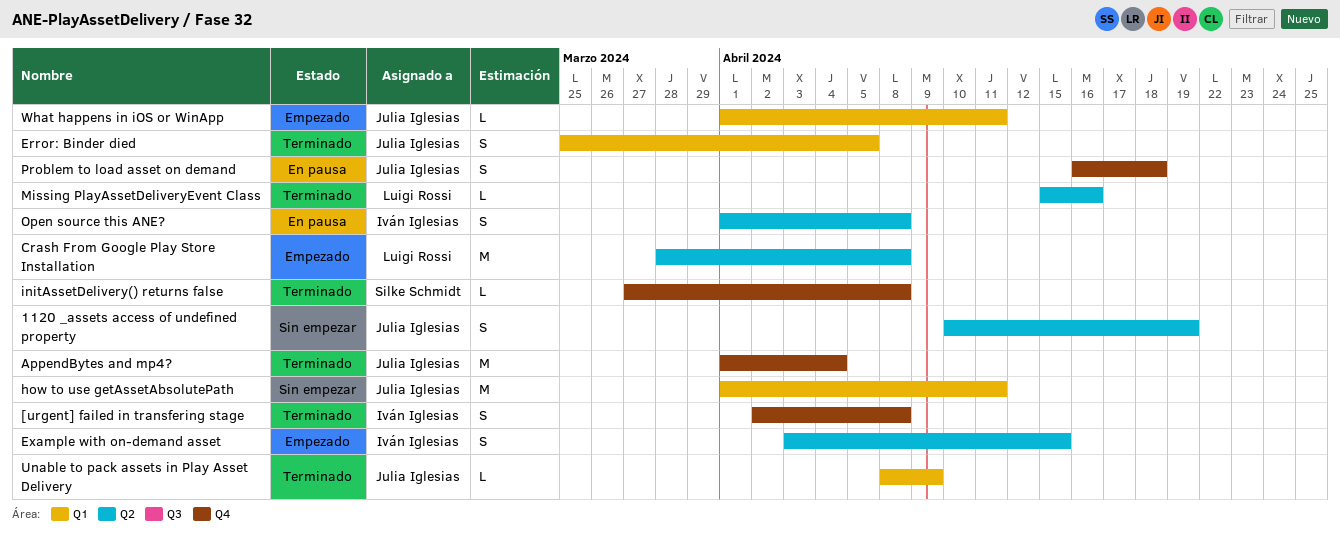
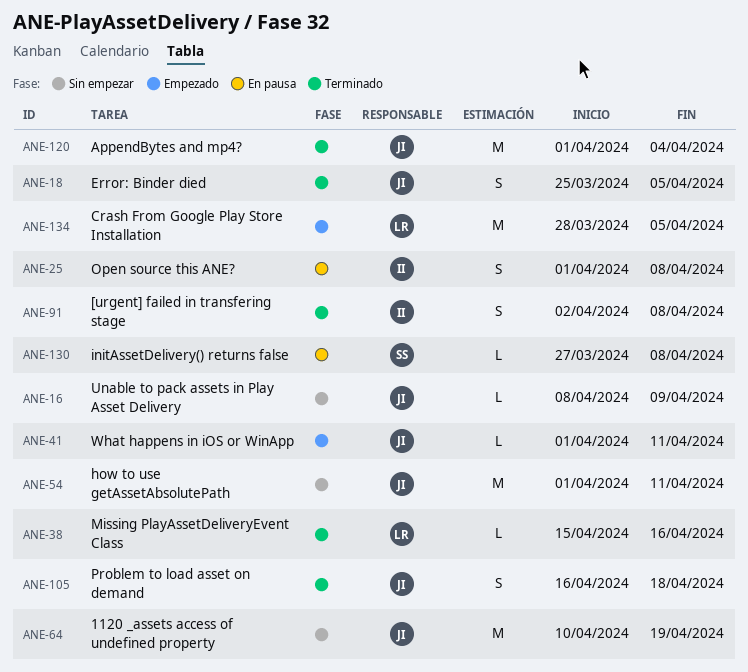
1120 _assets access of undefined property, estimate: S -> M
Crash From Google Play Store Installation, due: Apr 8 -> Apr 5
Example with on-demand asset: present -> none
initAssetDelivery() returns false, status: Terminado -> En pausa
Problem to load asset on demand, status: En pausa -> Terminado
Unable to pack assets in Play Asset Delivery, status: Terminado -> Sin empezar

